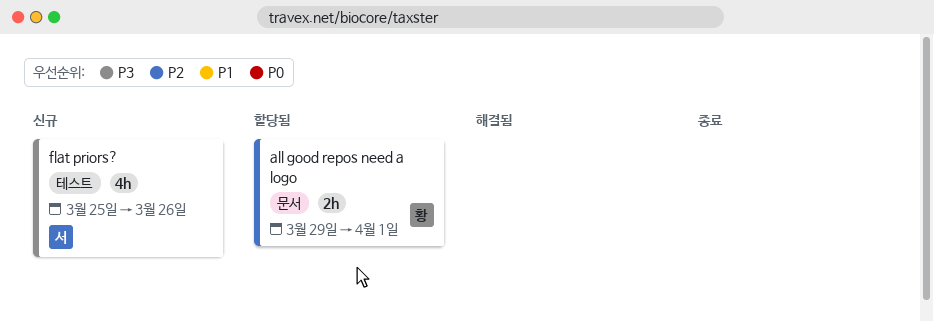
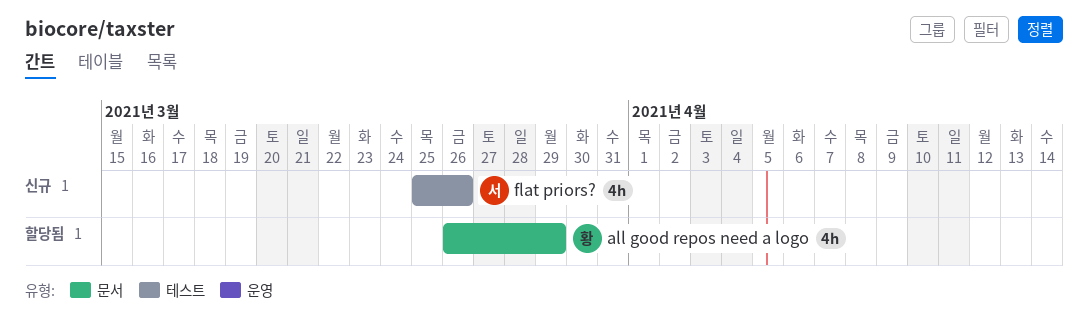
all good repos need a logo, estimate: 2h -> 4h
all good repos need a logo, start: Mar 29 -> Mar 26
all good repos need a logo, due: Apr 1 -> Mar 29

